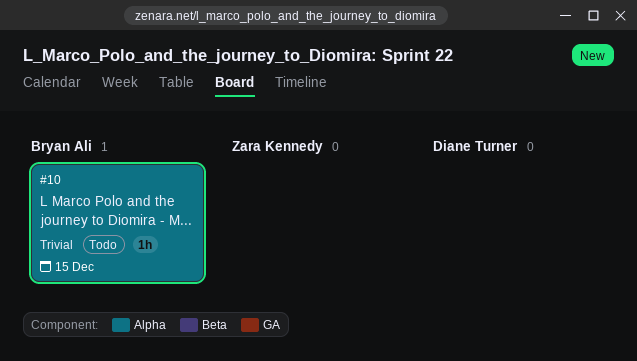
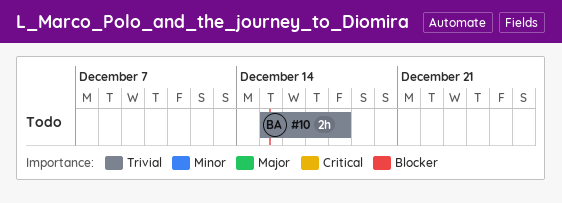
#10, estimate: 1h -> 2h
#10, due: Dec 15 -> Dec 18

